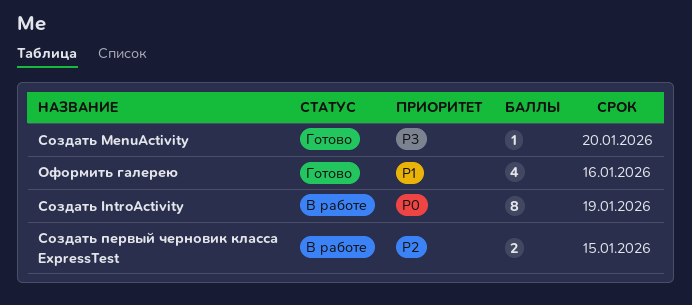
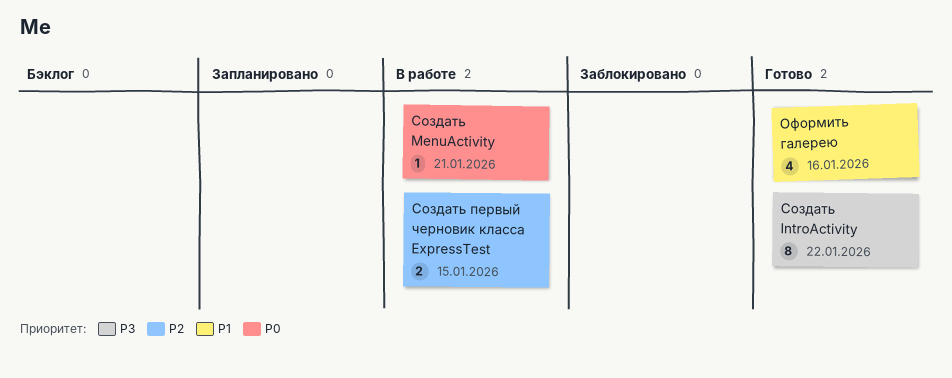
Создать IntroActivity, status: В работе -> Готово
Создать IntroActivity, priority: P0 -> P3
Создать IntroActivity, due: Jan 19 -> Jan 22
Создать MenuActivity, status: Готово -> В работе
Создать MenuActivity, priority: P3 -> P0
Создать MenuActivity, due: Jan 20 -> Jan 21

